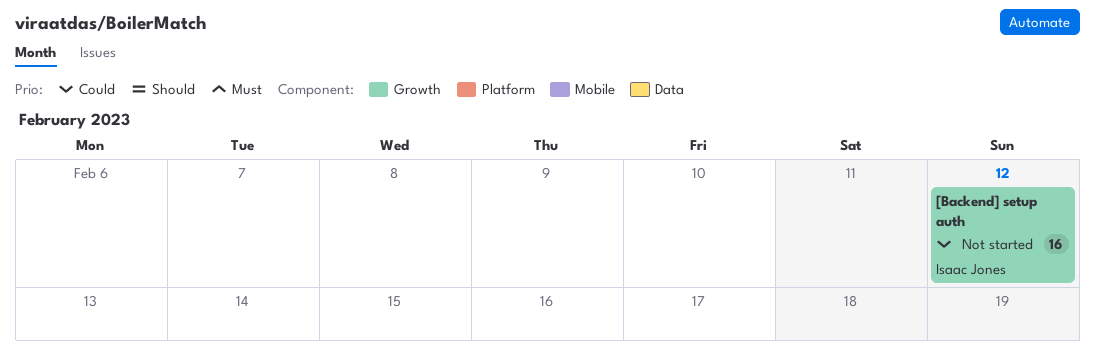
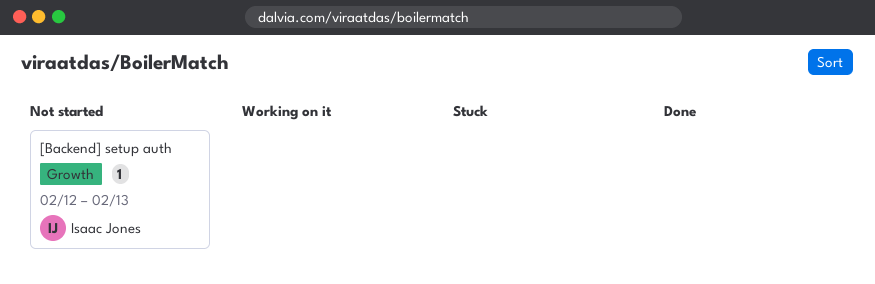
[Backend] setup auth, estimate: 16 -> 1
[Backend] setup auth, due: Feb 12 -> Feb 13

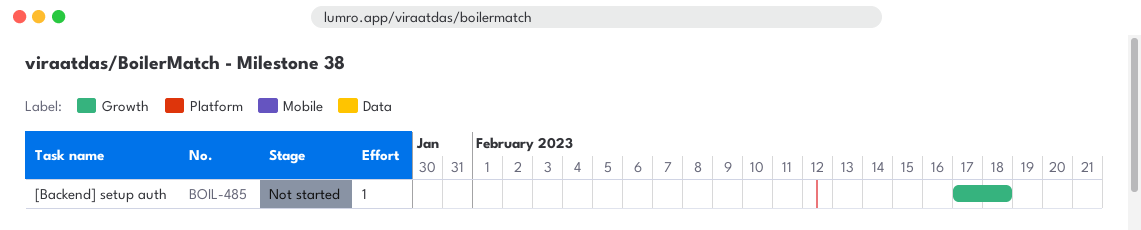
[Backend] setup auth, start: Feb 12 -> Feb 17
[Backend] setup auth, due: Feb 13 -> Feb 18

